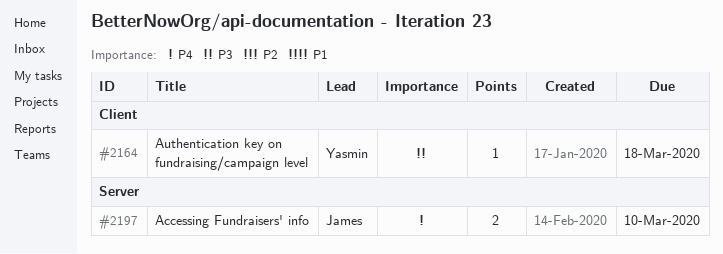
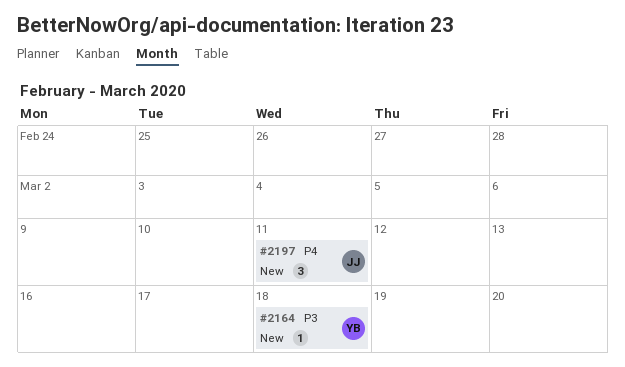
#2197, estimate: 2 -> 3
#2197, due: Mar 10 -> Mar 11

